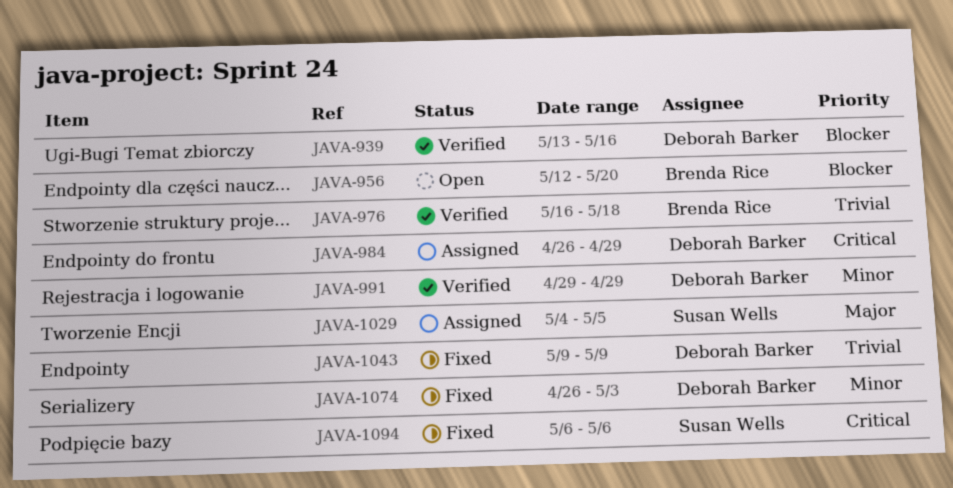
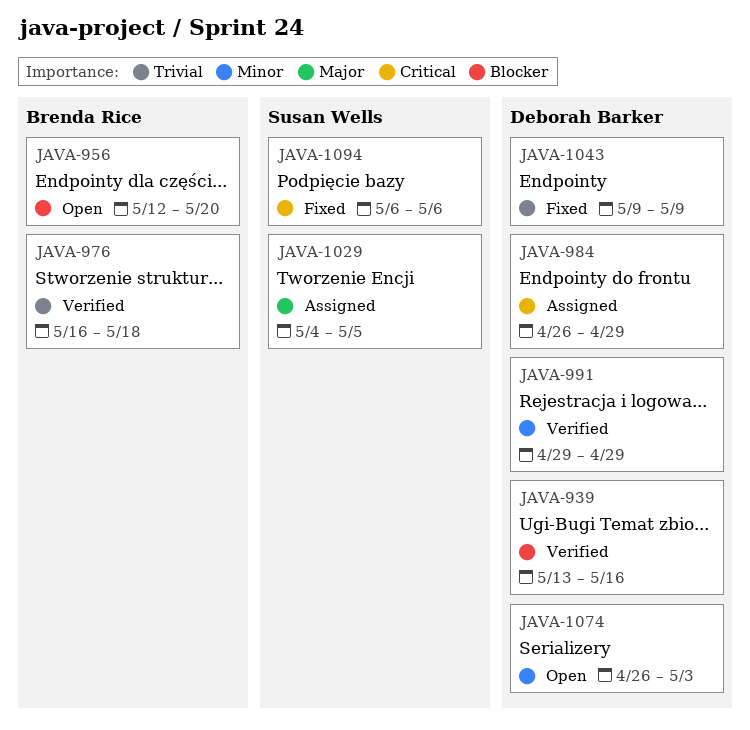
JAVA-1074, status: Fixed -> Open

